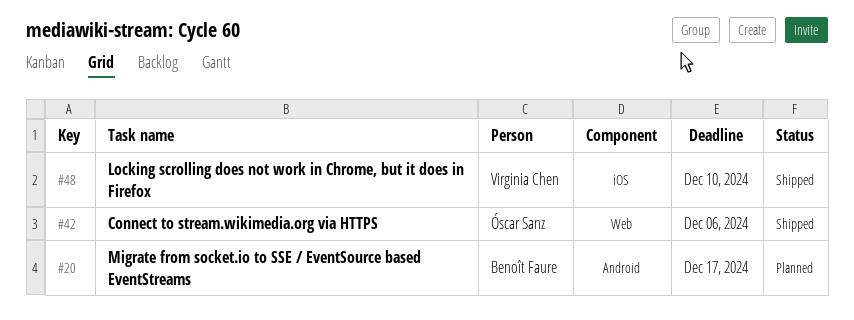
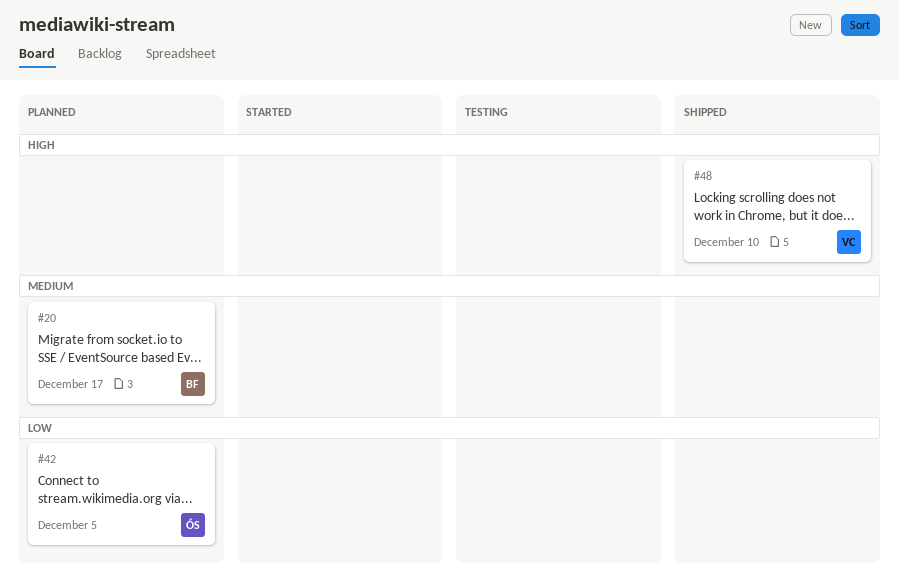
#42, status: Shipped -> Planned
#42, due: Dec 6 -> Dec 5

